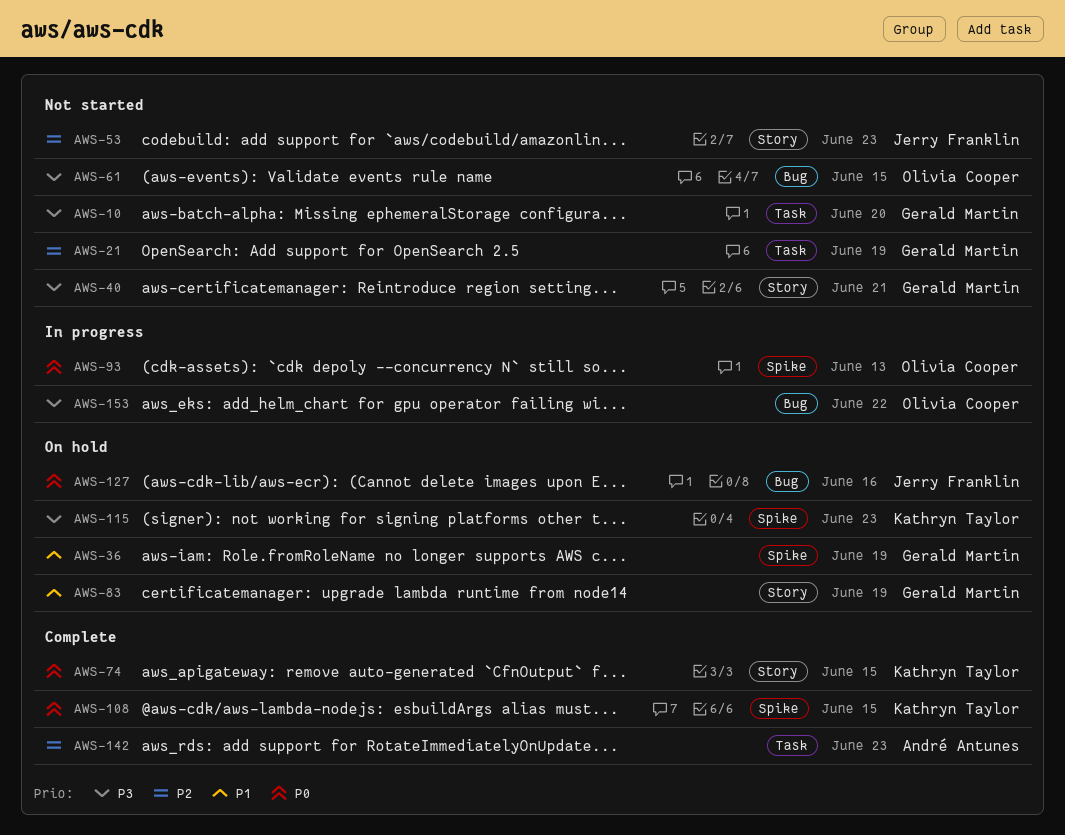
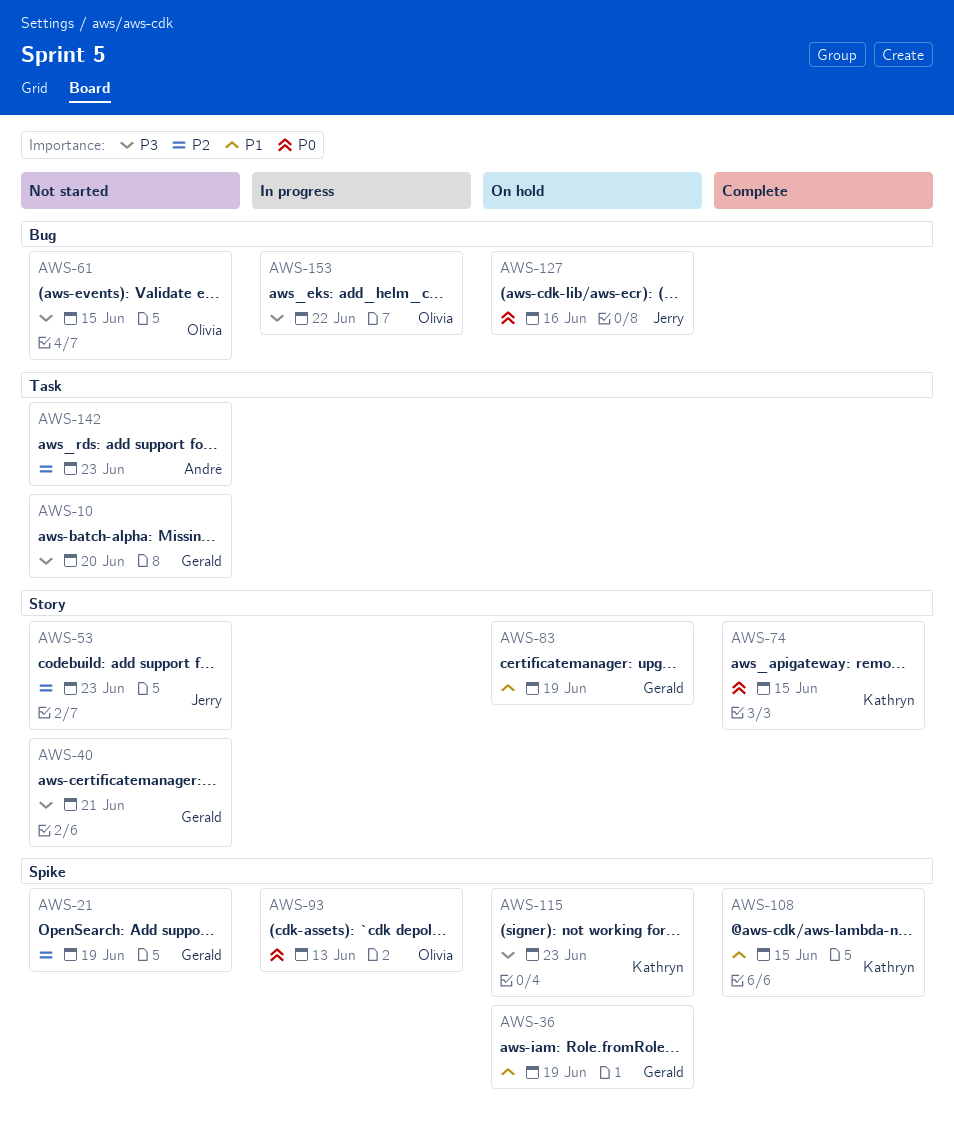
AWS-21, label: Task -> Spike
AWS-108, priority: P0 -> P1
AWS-142, status: Complete -> Not started

